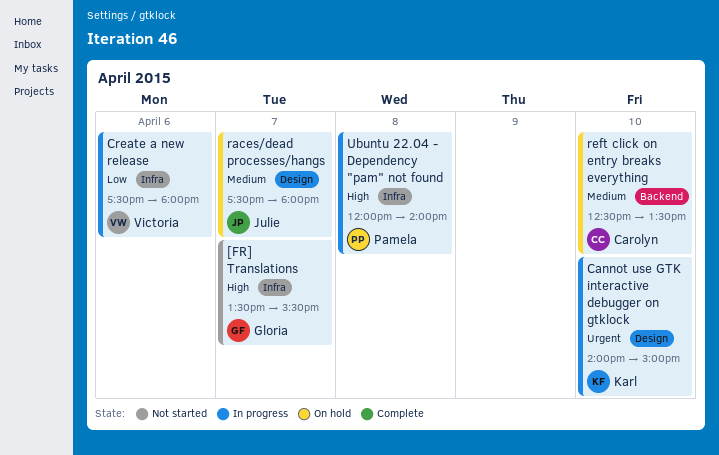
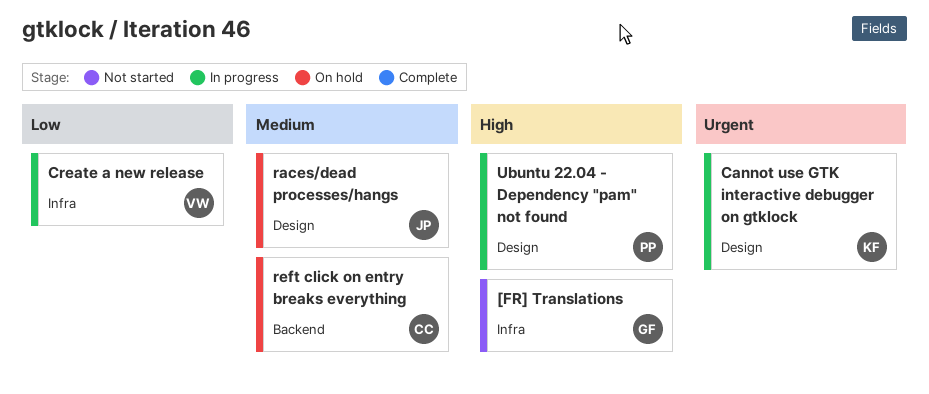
Ubuntu 22.04 - Dependency "pam" not found, label: Infra -> Design

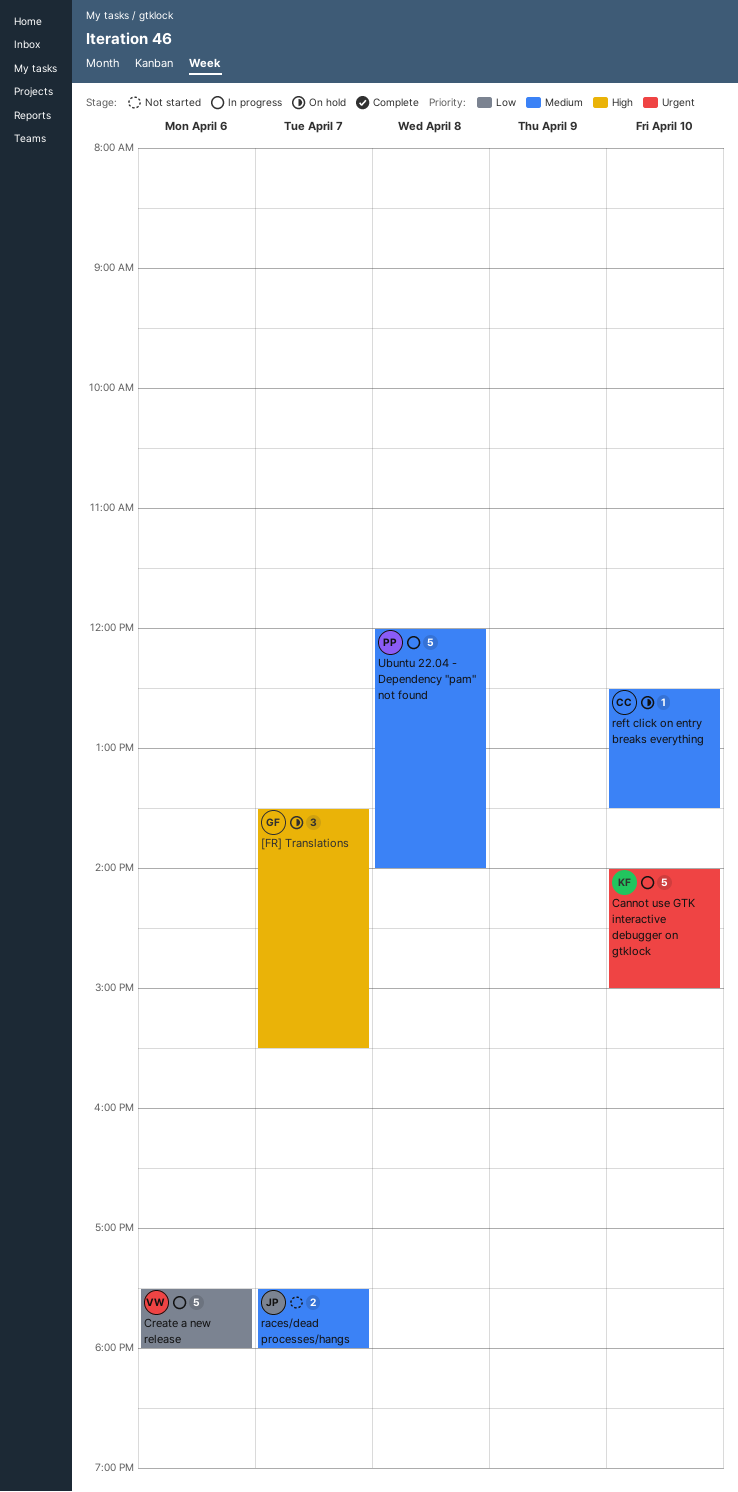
[FR] Translations, status: Not started -> On hold
races/dead processes/hangs, status: On hold -> Not started
Ubuntu 22.04 - Dependency "pam" not found, priority: High -> Medium

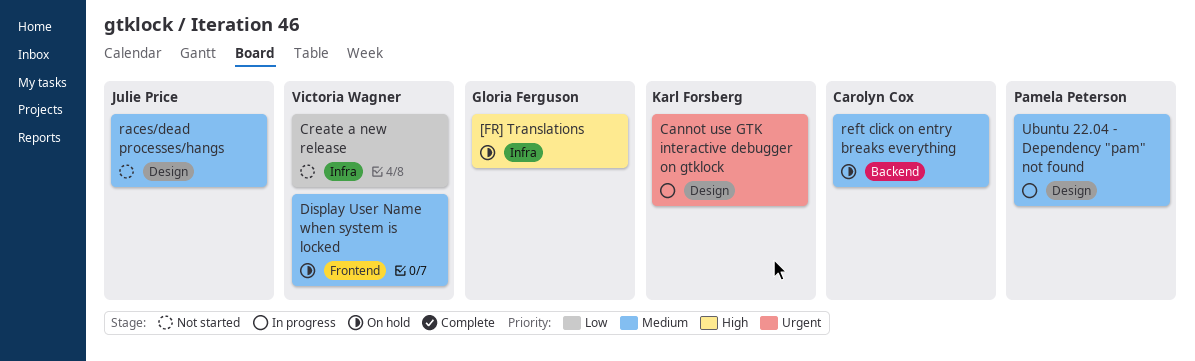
Create a new release, status: In progress -> Not started
Display User Name when system is locked: none -> present

